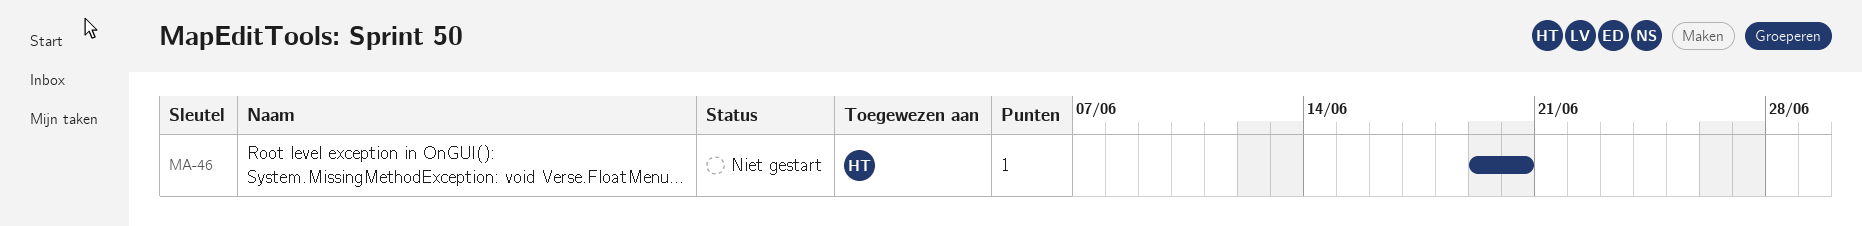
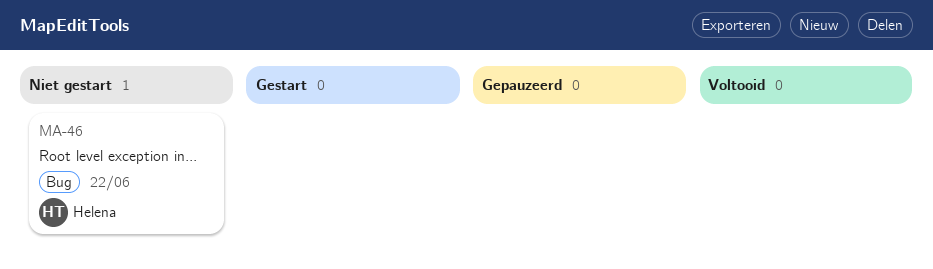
MA-46, due: Jun 20 -> Jun 22

